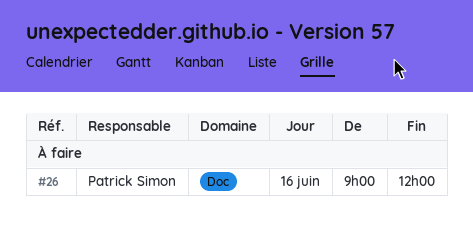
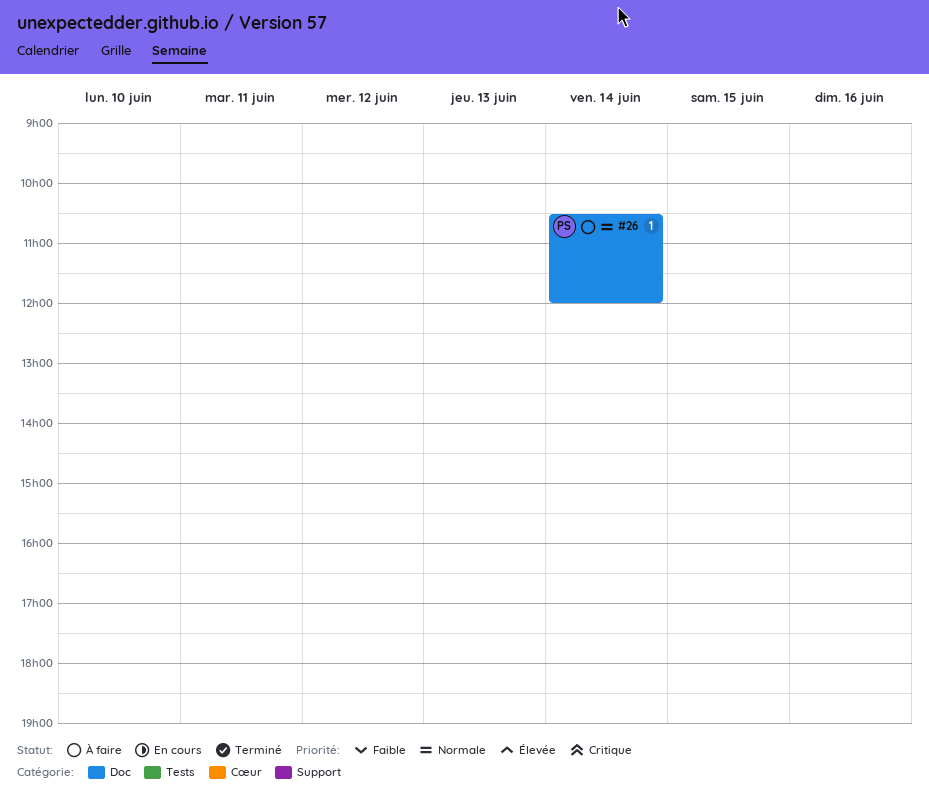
#26, day: Jun 16 -> Jun 14
#26, begins: 09:00 -> 10:30

